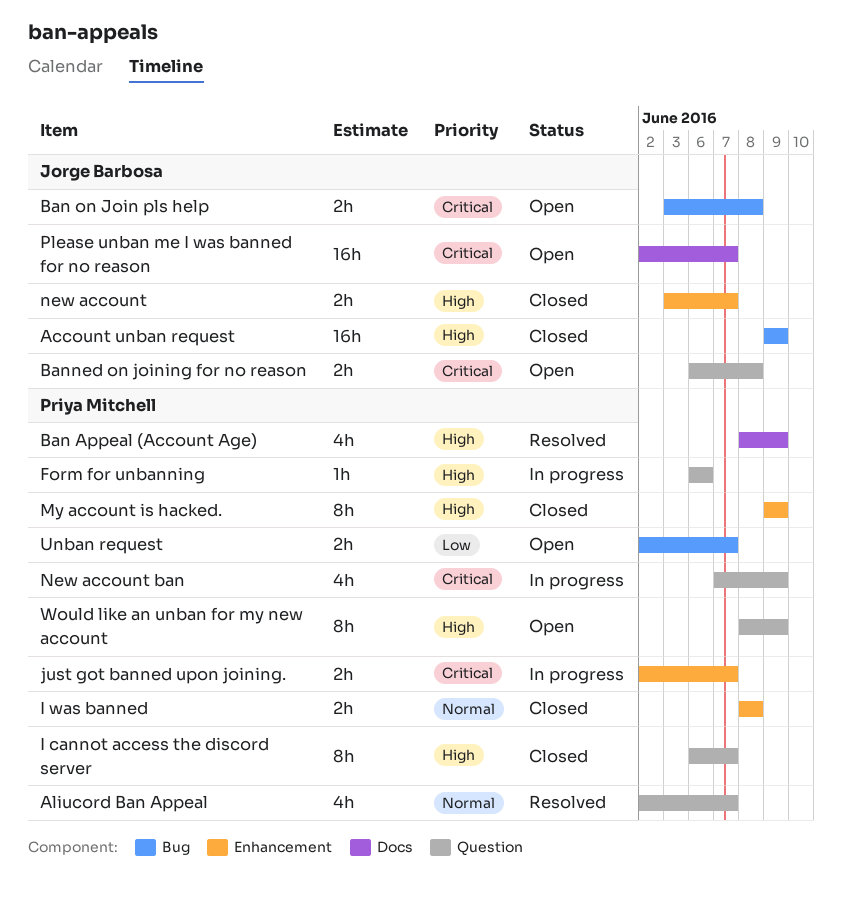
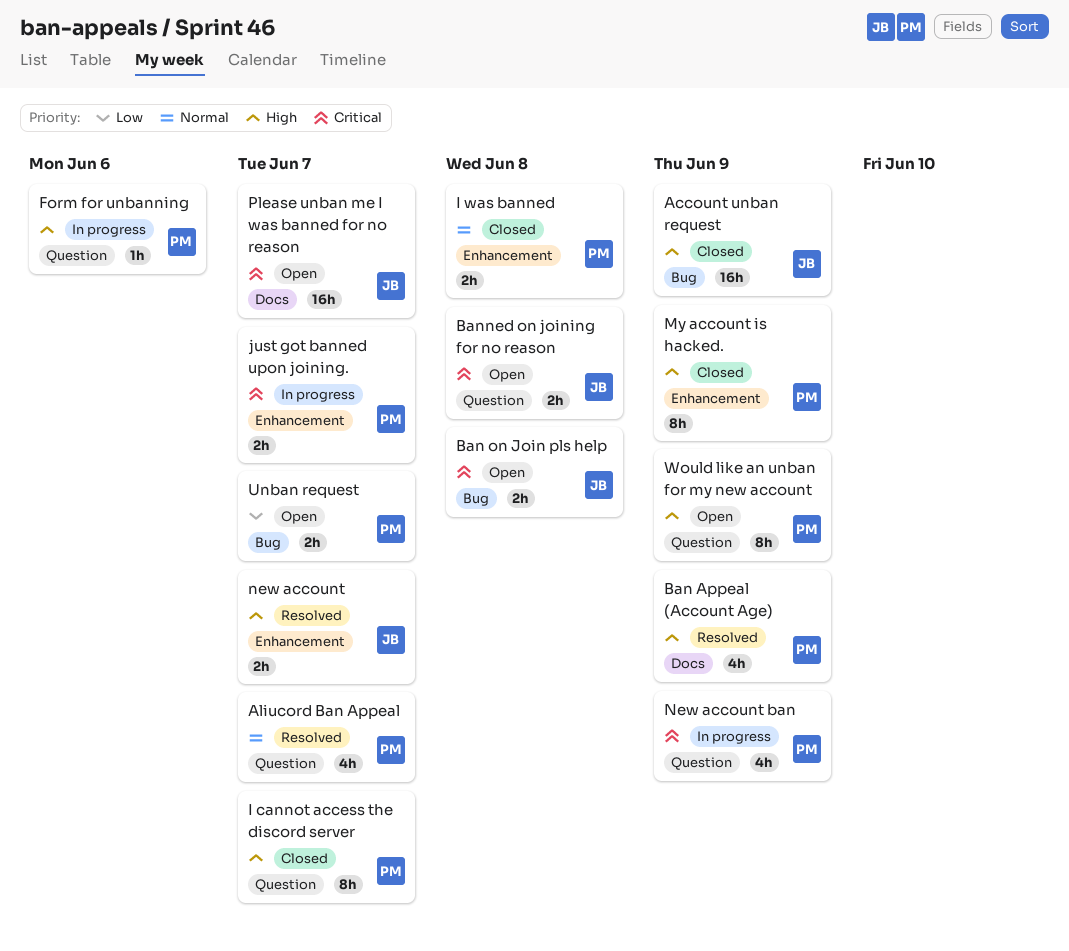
new account, status: Closed -> Resolved

